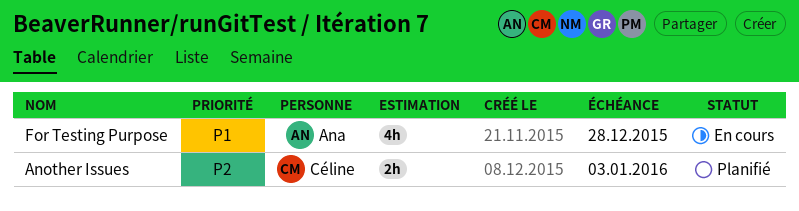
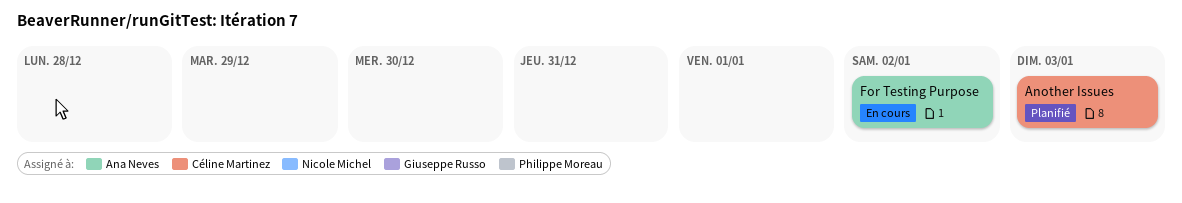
For Testing Purpose, due: Dec 28 -> Jan 2

